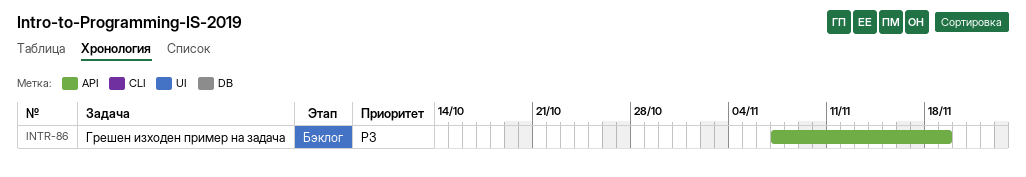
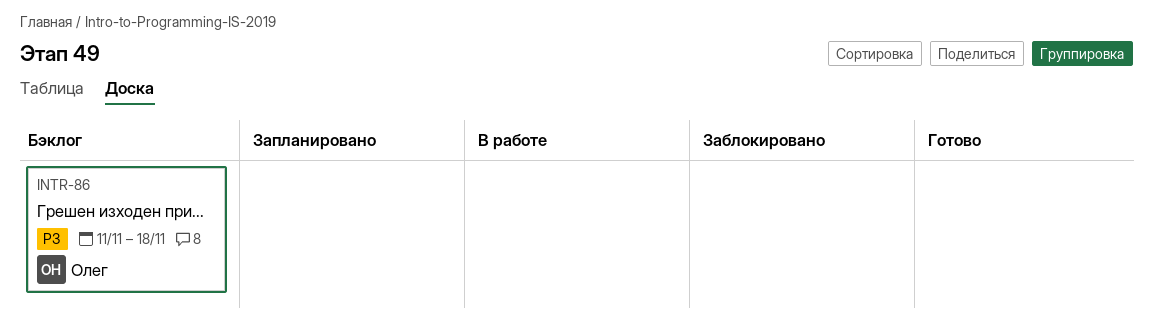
INTR-86, start: Nov 7 -> Nov 11
INTR-86, due: Nov 19 -> Nov 18

